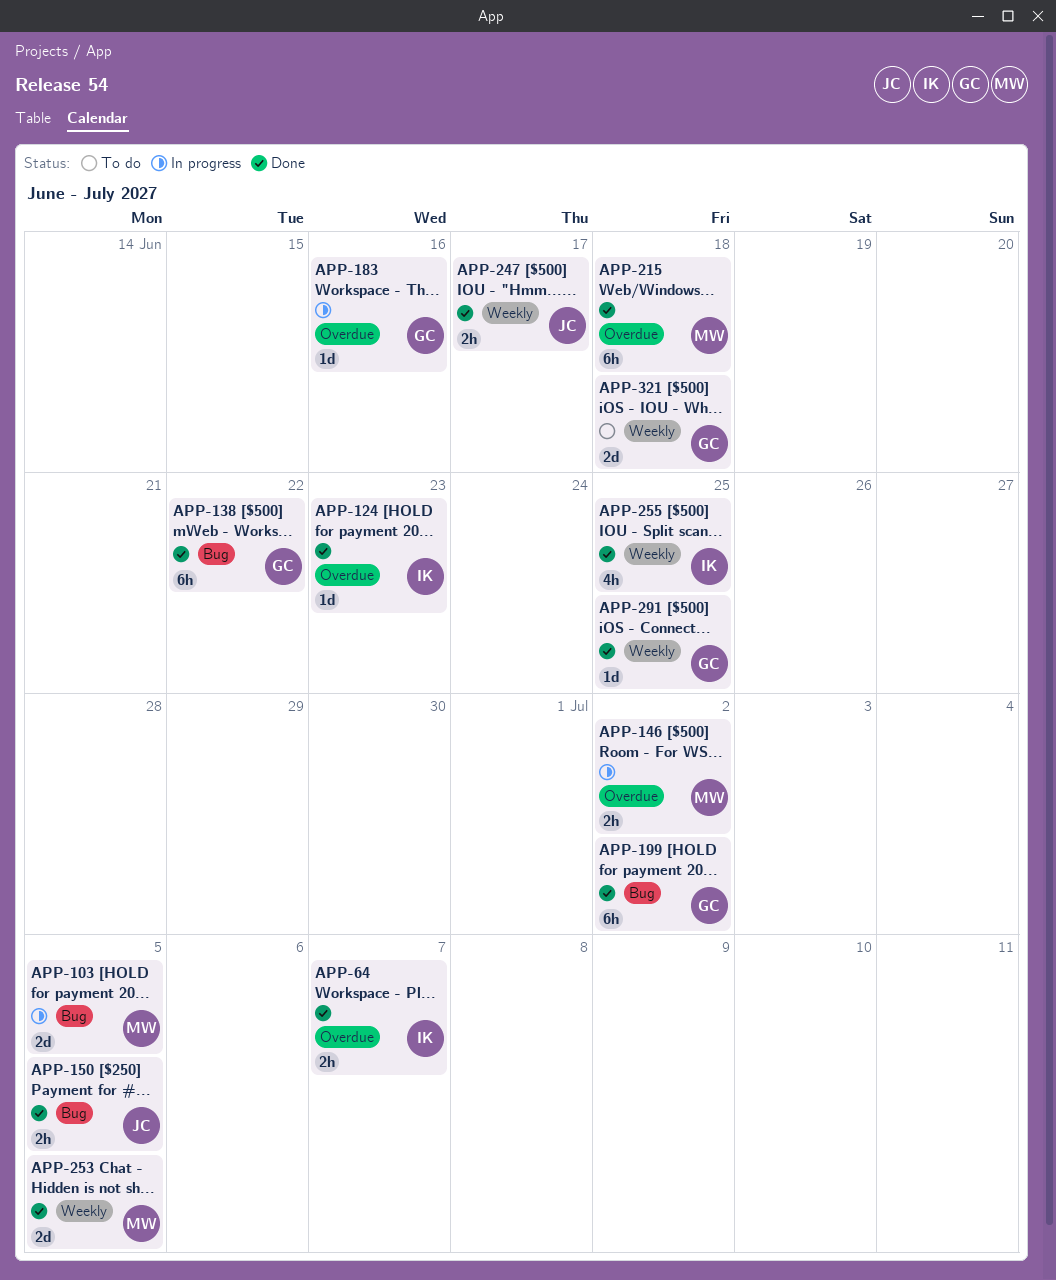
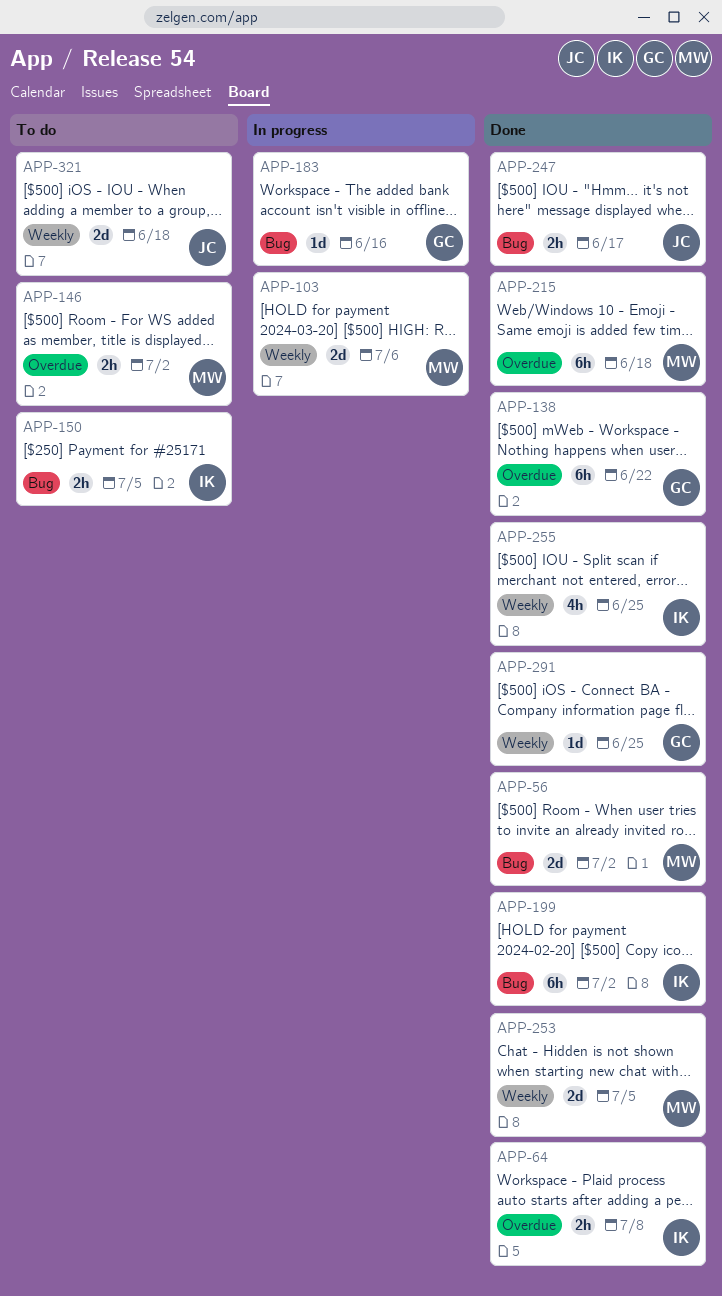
APP-56: none -> present
APP-64, due: Jul 7 -> Jul 8
APP-103, label: Bug -> Weekly
APP-103, due: Jul 5 -> Jul 6
APP-124: present -> none
APP-138, label: Bug -> Overdue
APP-146, status: In progress -> To do
APP-150, status: Done -> To do
APP-150, owner: JC -> IK
APP-183, label: Overdue -> Bug
APP-199, owner: GC -> IK
APP-247, label: Weekly -> Bug
APP-321, owner: GC -> JC

